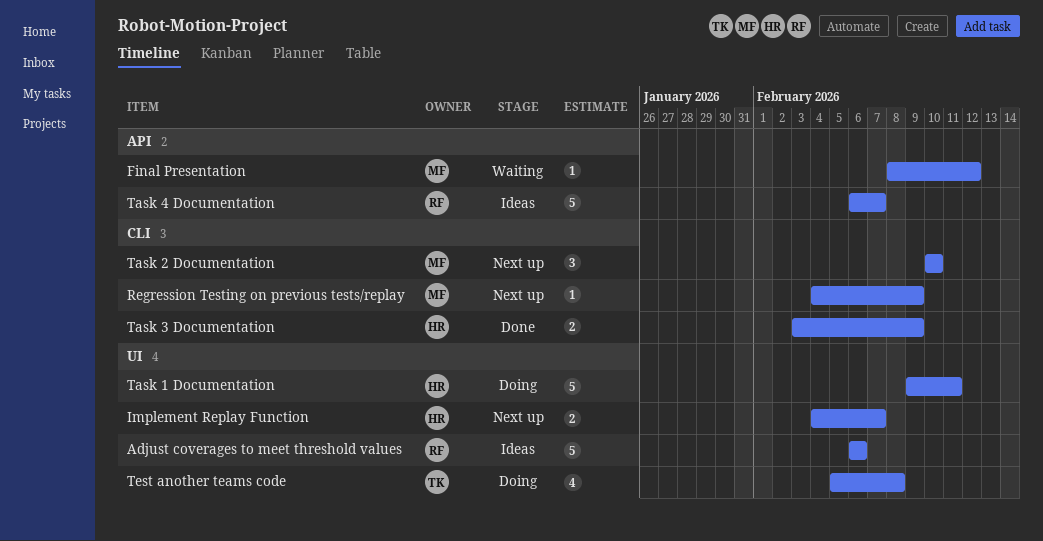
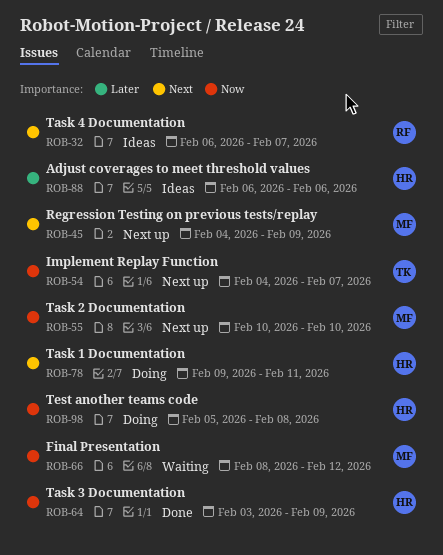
Adjust coverages to meet threshold values, owner: RF -> HR
Implement Replay Function, owner: HR -> TK
Test another teams code, owner: TK -> HR

